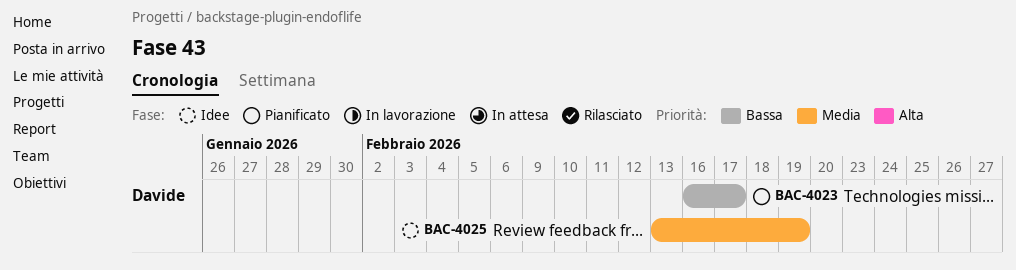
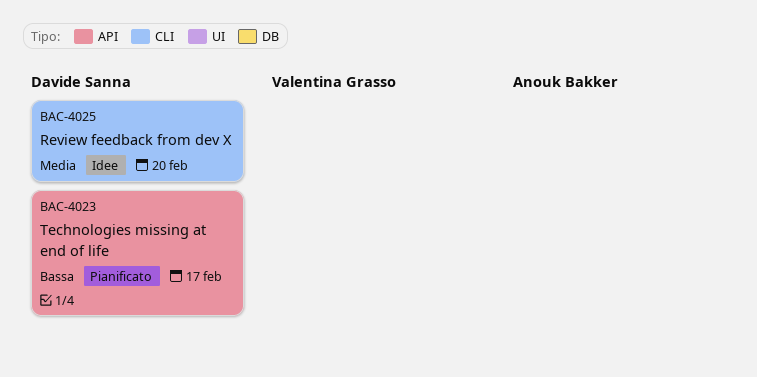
BAC-4025, due: Feb 19 -> Feb 20

